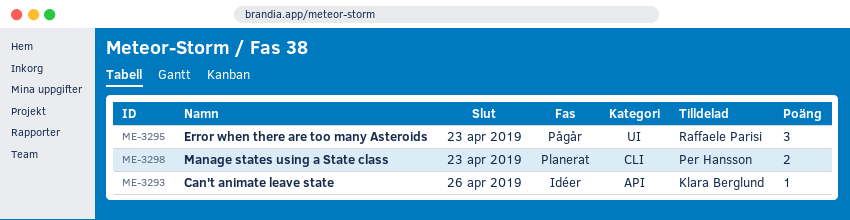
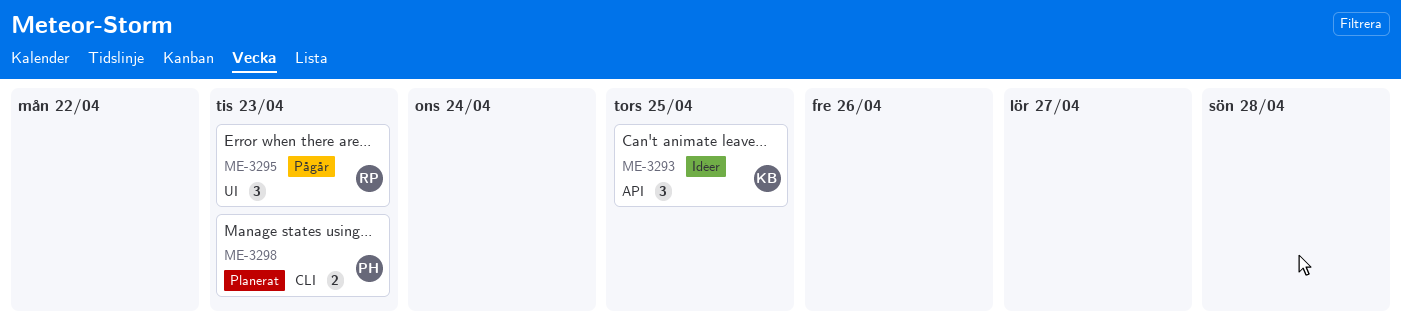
ME-3293, estimate: 1 -> 3
ME-3293, due: Apr 26 -> Apr 25

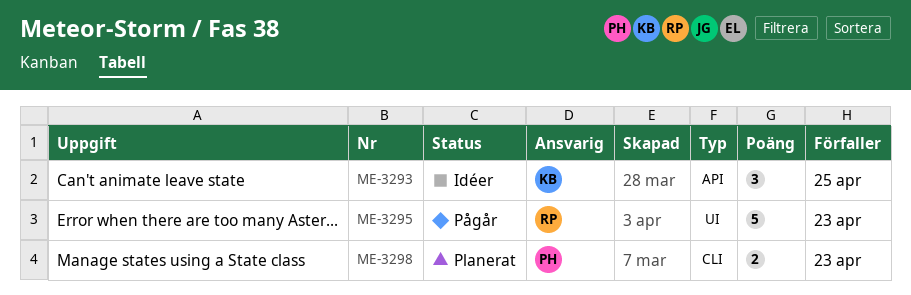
ME-3295, estimate: 3 -> 5

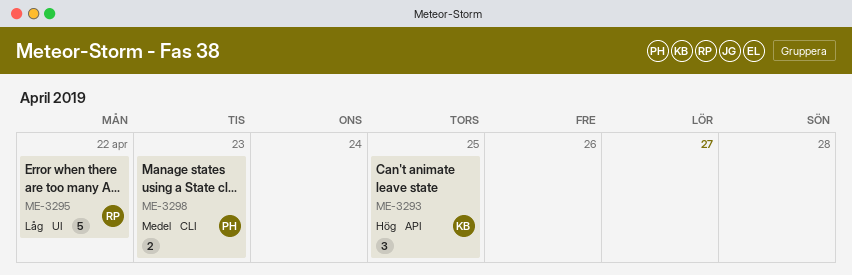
ME-3295, due: Apr 23 -> Apr 22

